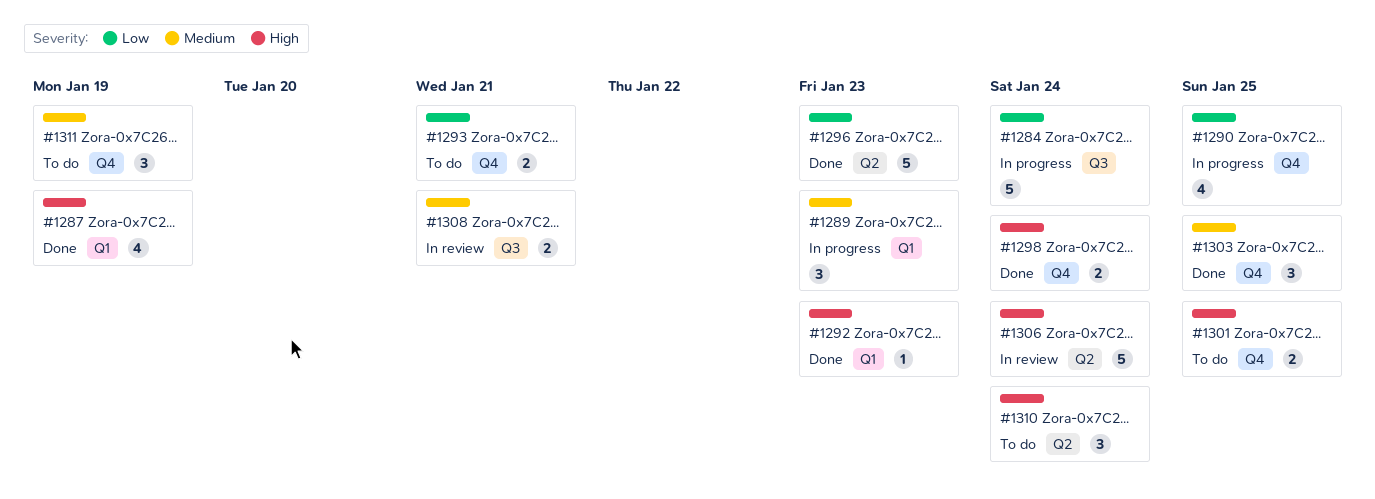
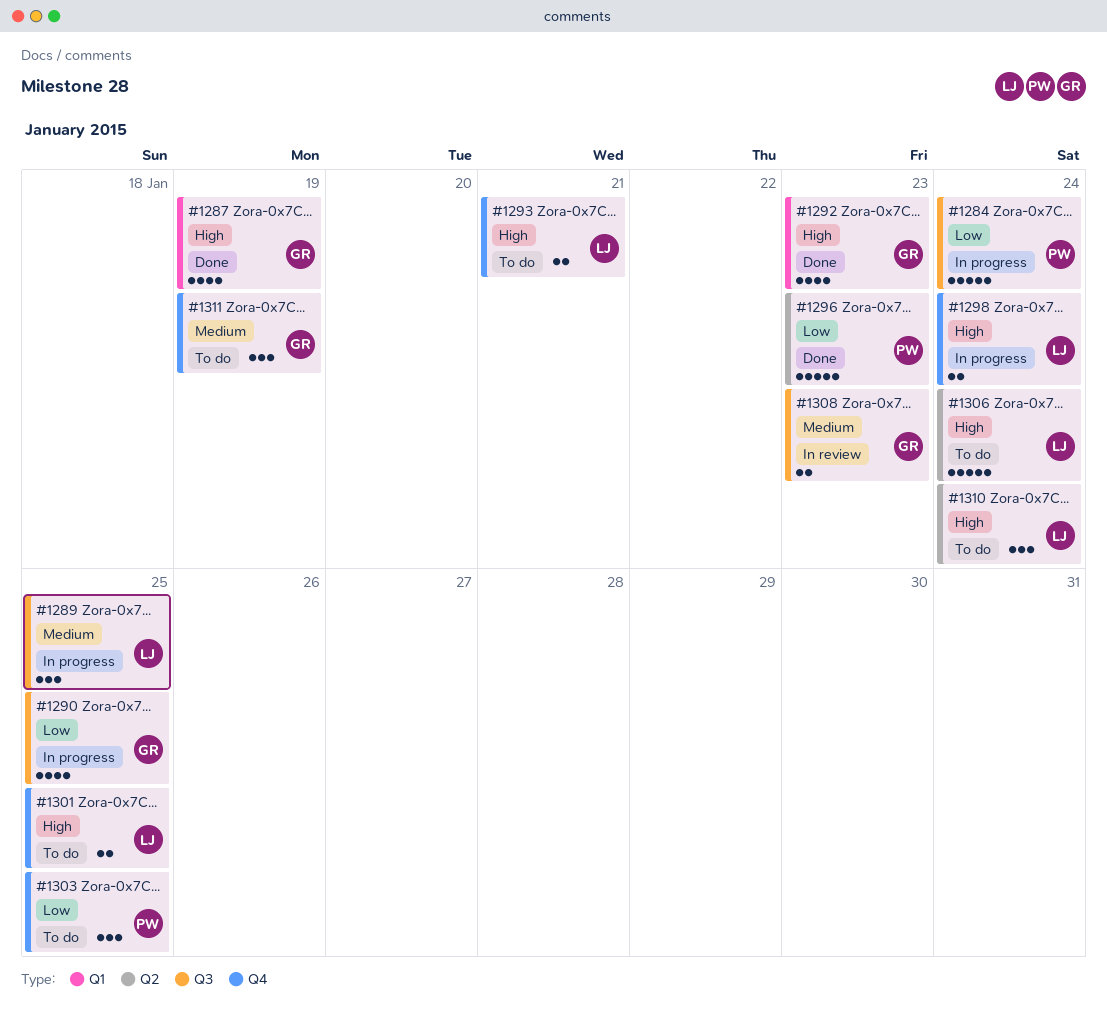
#1289, label: Q1 -> Q3
#1289, due: Jan 23 -> Jan 25
#1290, label: Q4 -> Q3
#1292, estimate: 1 -> 4
#1293, priority: Low -> High
#1298, status: Done -> In progress
#1303, status: Done -> To do
#1303, priority: Medium -> Low
#1306, status: In review -> To do
#1308, due: Jan 21 -> Jan 23

